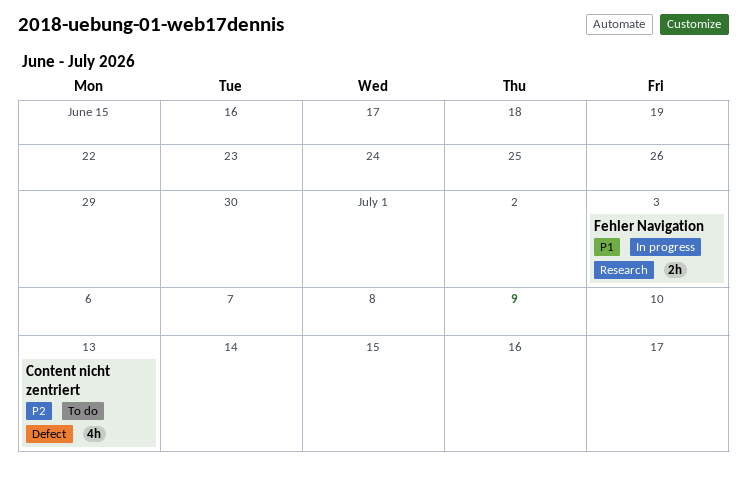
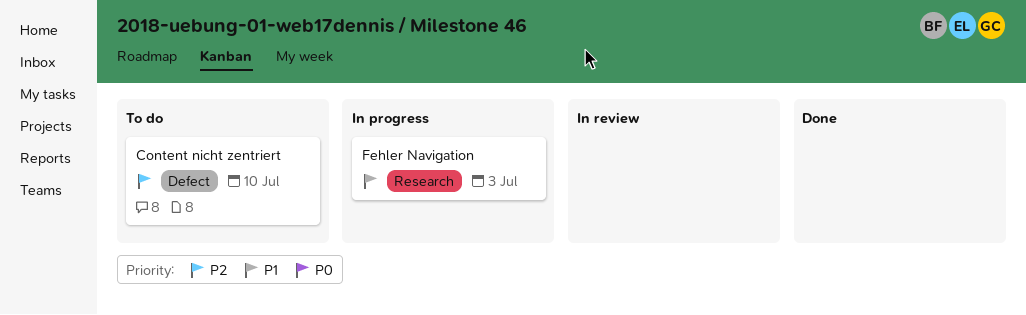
Content nicht zentriert, due: Jul 13 -> Jul 10

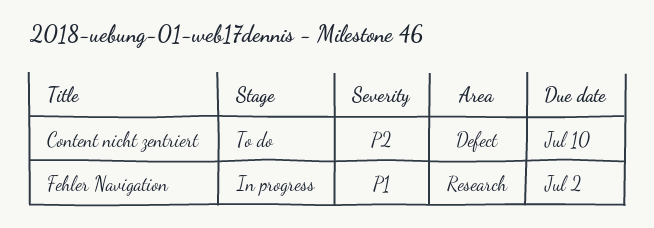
Fehler Navigation, due: Jul 3 -> Jul 2

